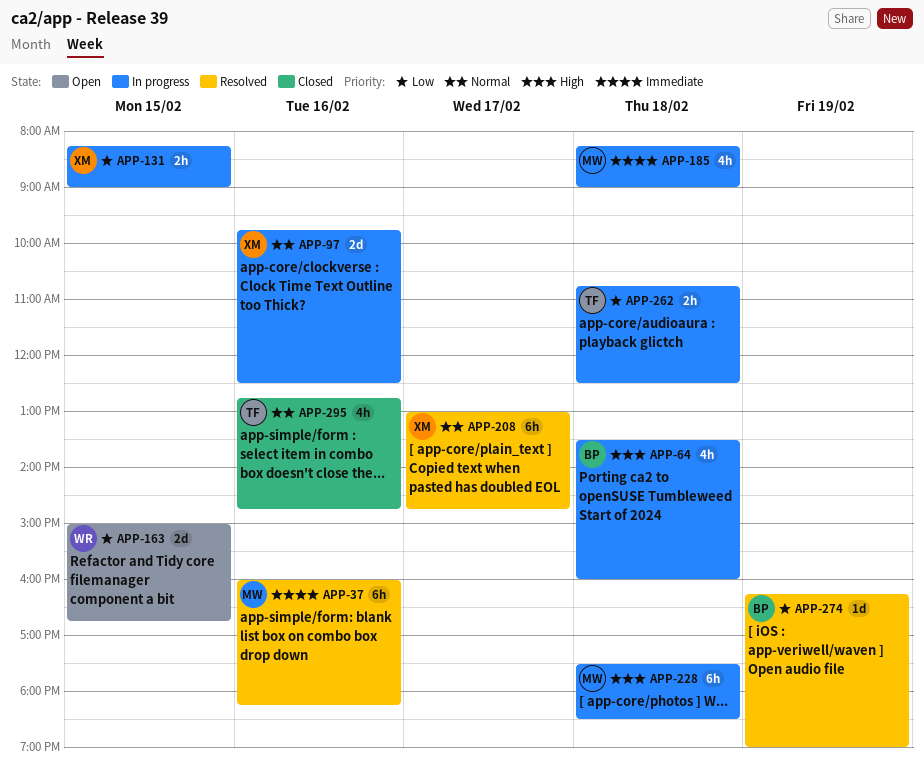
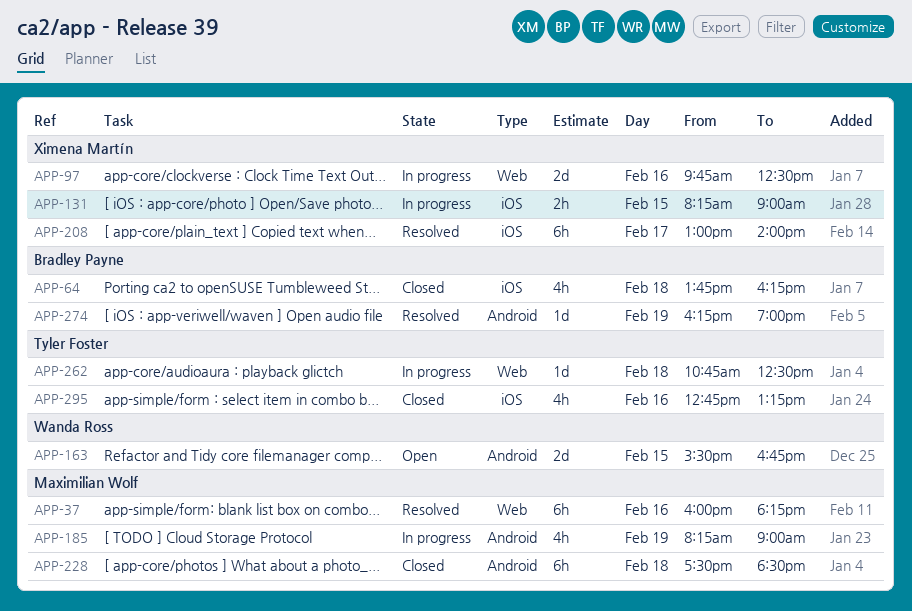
APP-64, status: In progress -> Closed
APP-64, begins: 13:30 -> 13:45
APP-64, ends: 16:00 -> 16:15
APP-163, begins: 15:00 -> 15:30
APP-185, day: Feb 18 -> Feb 19
APP-208, ends: 14:45 -> 14:00
APP-228, status: In progress -> Closed
APP-262, estimate: 2h -> 1d
APP-295, ends: 14:45 -> 13:15

